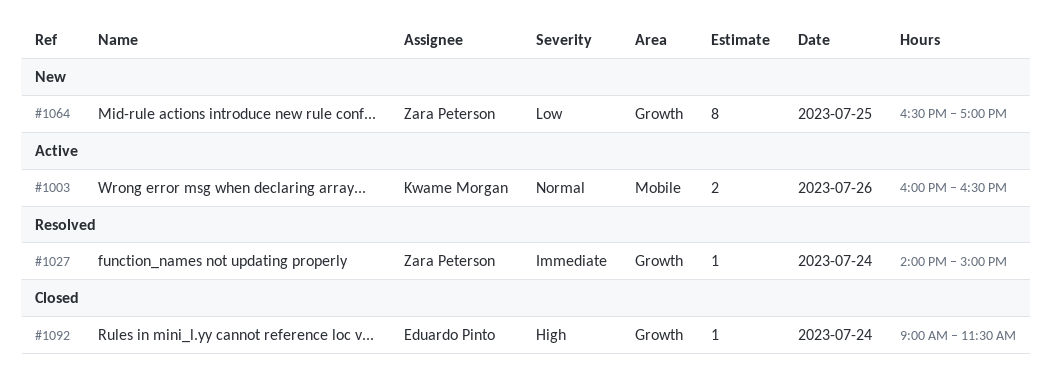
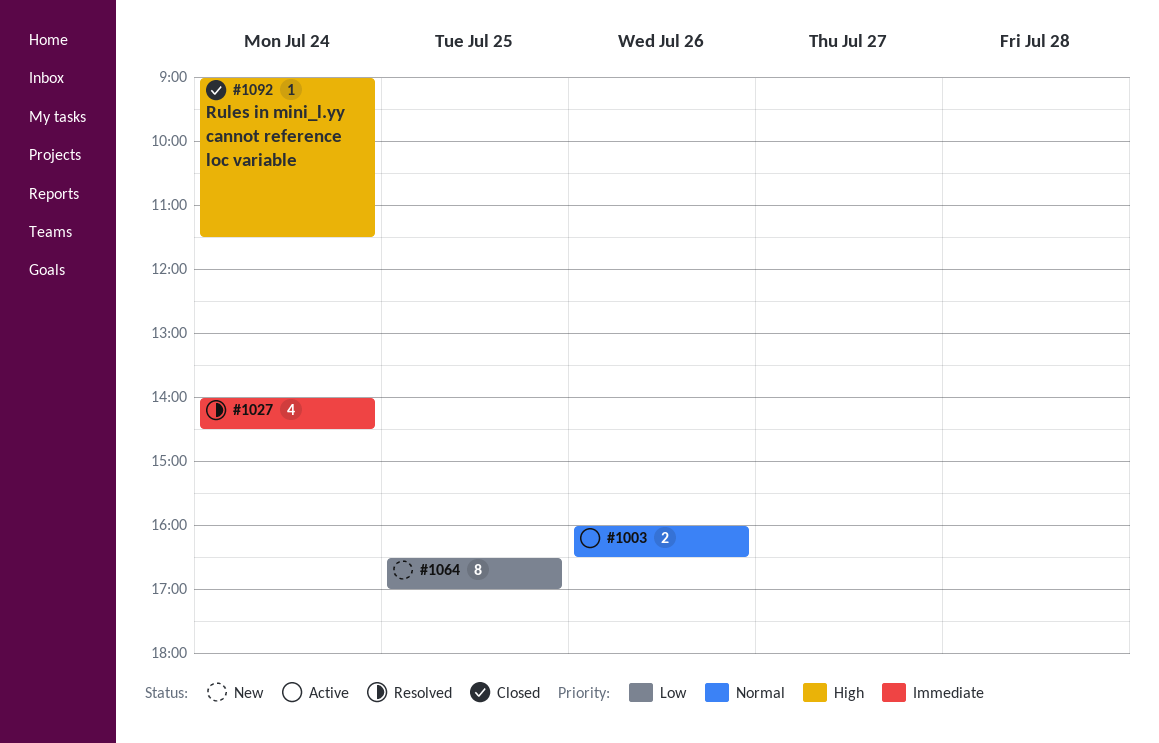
#1027, estimate: 1 -> 4
#1027, ends: 15:00 -> 14:30

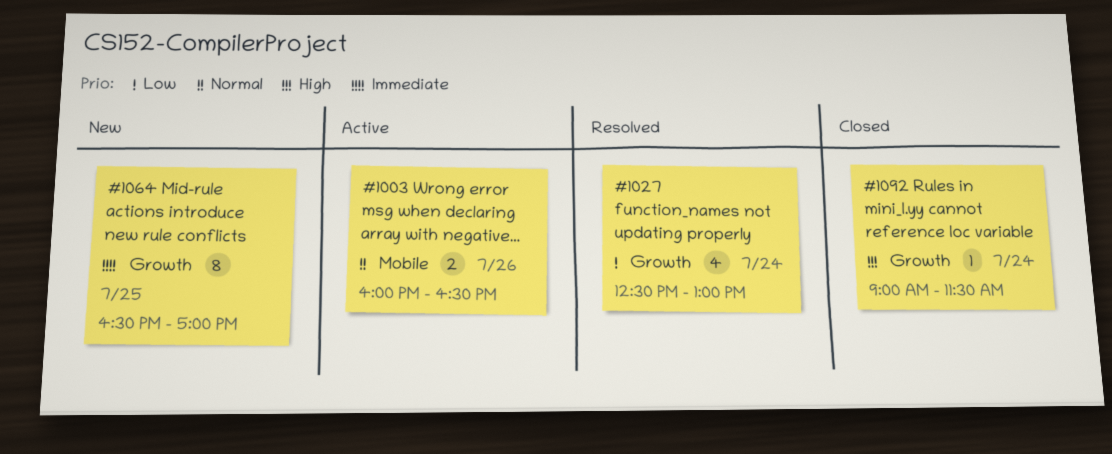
#1027, priority: Immediate -> Low
#1027, begins: 14:00 -> 12:30
#1027, ends: 14:30 -> 13:00
#1064, priority: Low -> Immediate

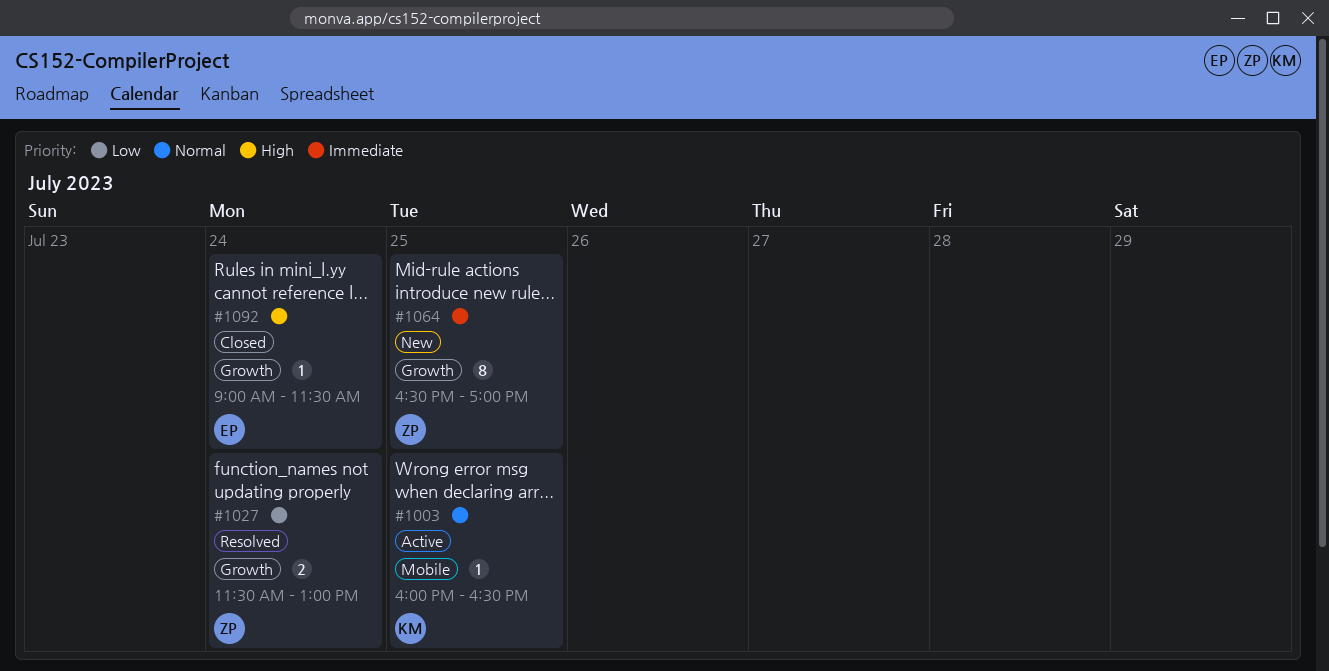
#1003, estimate: 2 -> 1
#1003, day: Jul 26 -> Jul 25
#1027, estimate: 4 -> 2
#1027, begins: 12:30 -> 11:30

